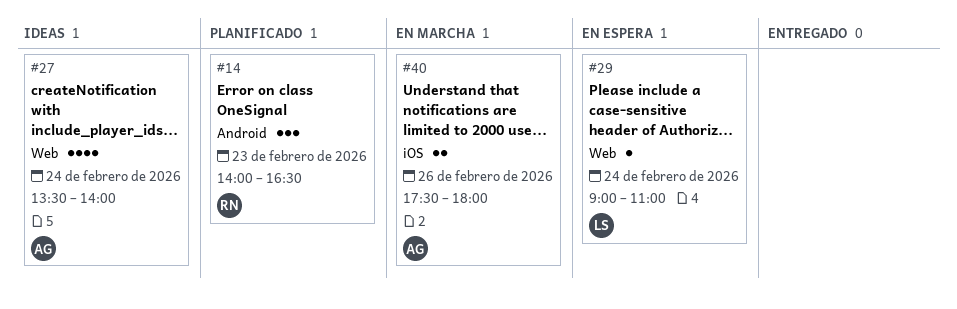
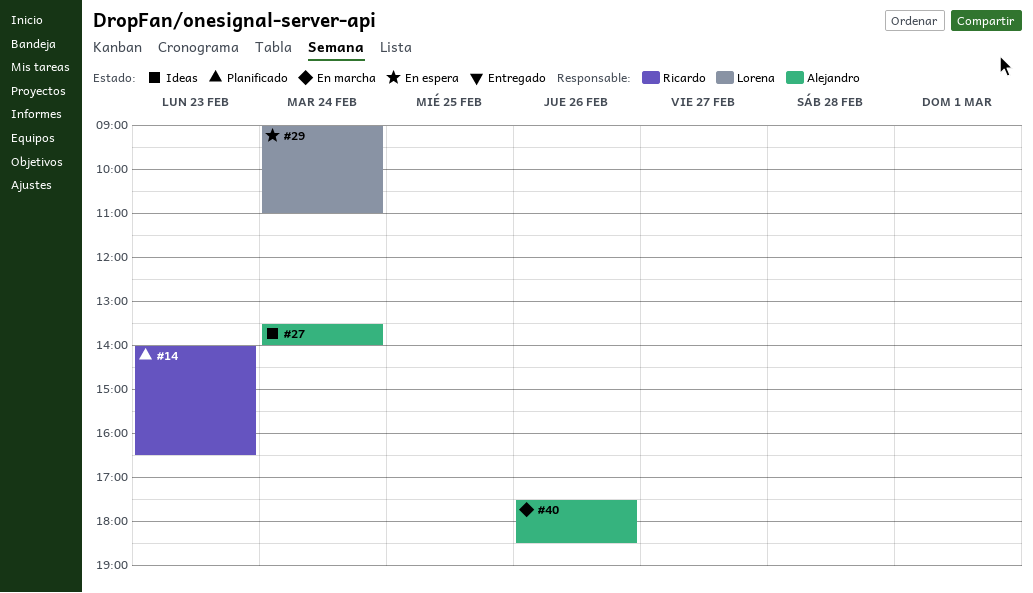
#40, ends: 18:00 -> 18:30

